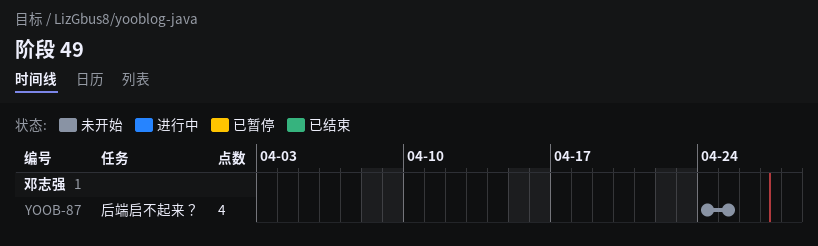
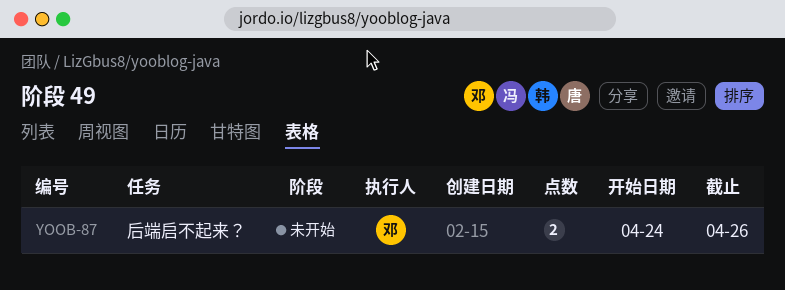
YOOB-87, estimate: 4 -> 2
YOOB-87, due: Apr 25 -> Apr 26

